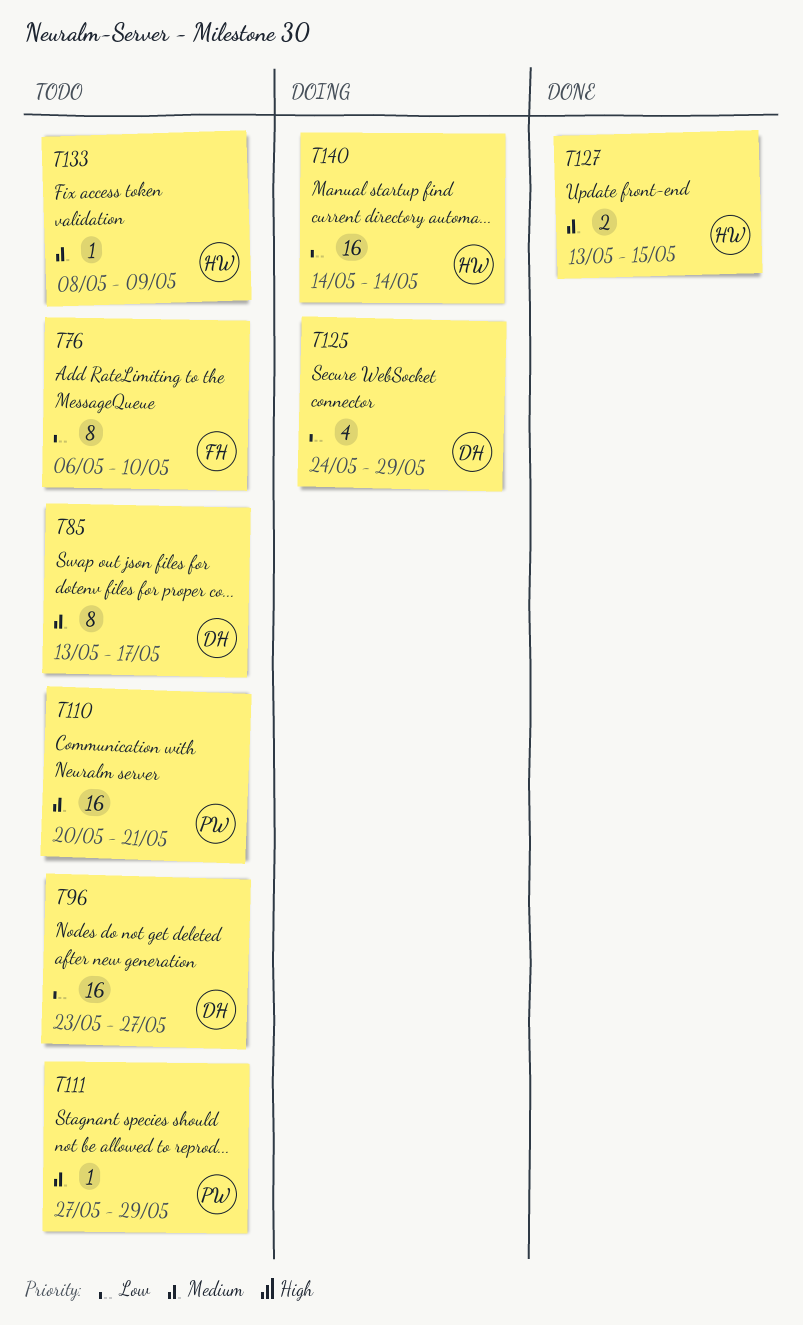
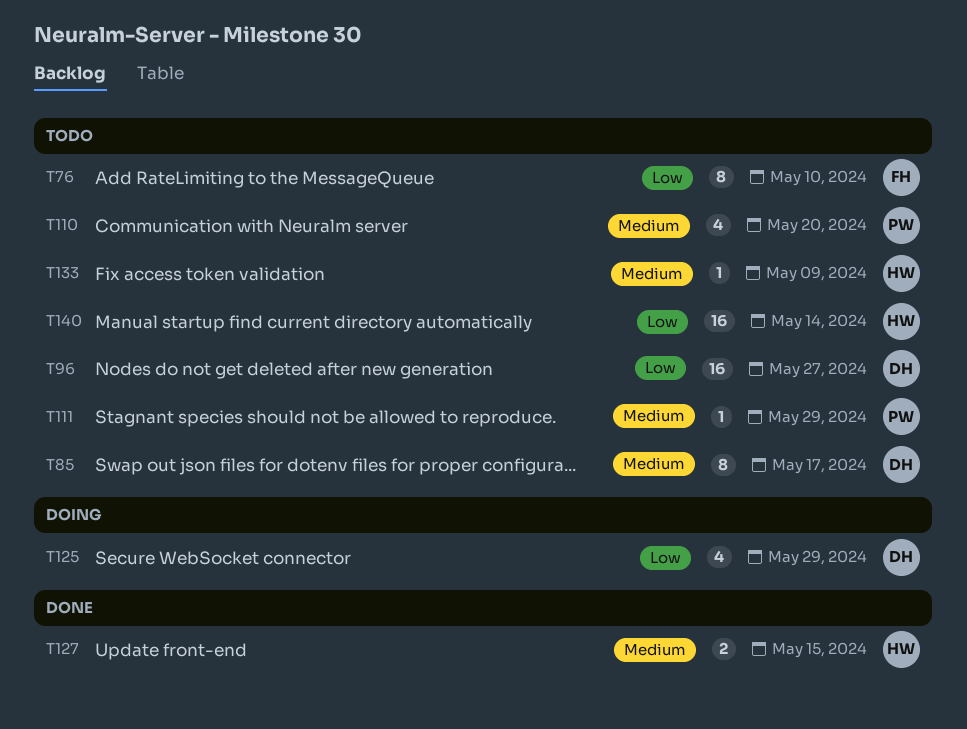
T110, estimate: 16 -> 4
T110, due: May 21 -> May 20
T140, status: Doing -> Todo

